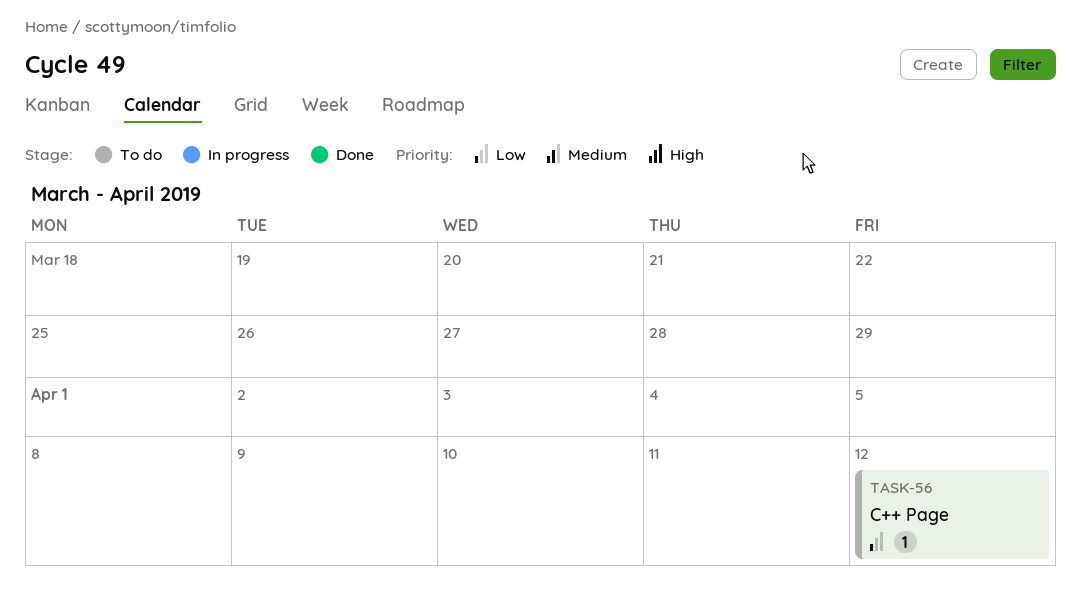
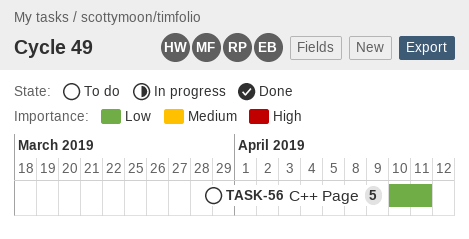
TASK-56, estimate: 1 -> 5
TASK-56, due: Apr 12 -> Apr 11

